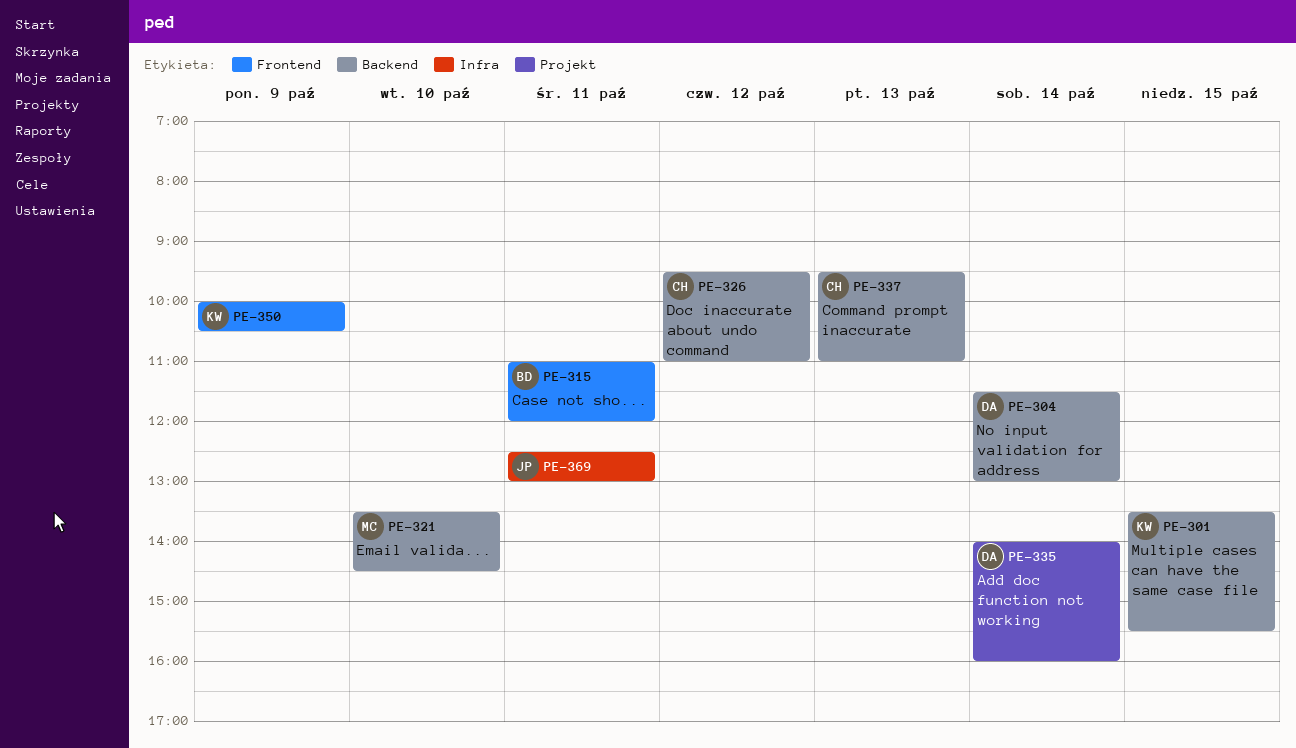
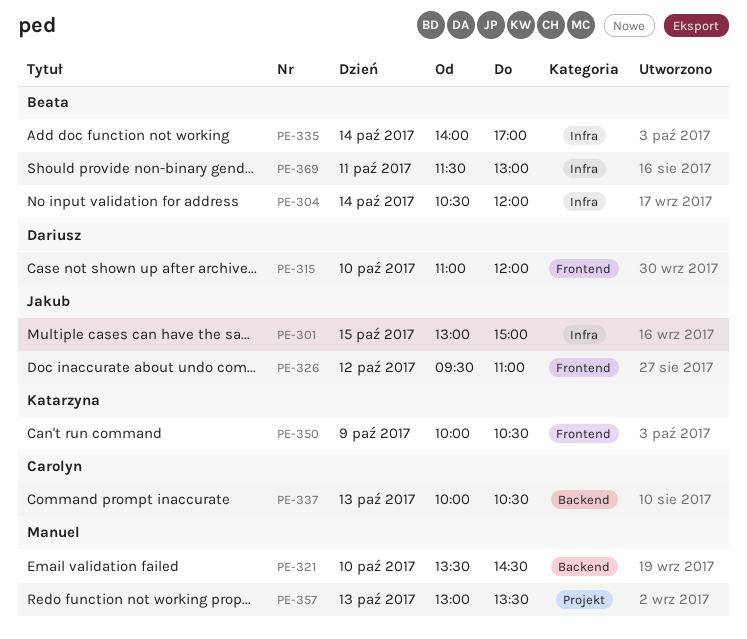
PE-301, owner: Katarzyna -> Jakub
PE-301, label: Backend -> Infra
PE-301, begins: 13:30 -> 13:00
PE-301, ends: 15:30 -> 15:00
PE-304, owner: Dariusz -> Beata
PE-304, label: Backend -> Infra
PE-304, begins: 11:30 -> 10:30
PE-304, ends: 13:00 -> 12:00
PE-315, owner: Beata -> Dariusz
PE-315, day: Oct 11 -> Oct 10
PE-326, owner: Carolyn -> Jakub
PE-326, label: Backend -> Frontend
PE-335, owner: Dariusz -> Beata
PE-335, label: Projekt -> Infra
PE-335, ends: 16:00 -> 17:00
PE-337, begins: 09:30 -> 10:00
PE-337, ends: 11:00 -> 10:30
PE-357: none -> present
PE-369, owner: Jakub -> Beata
PE-369, begins: 12:30 -> 11:30

